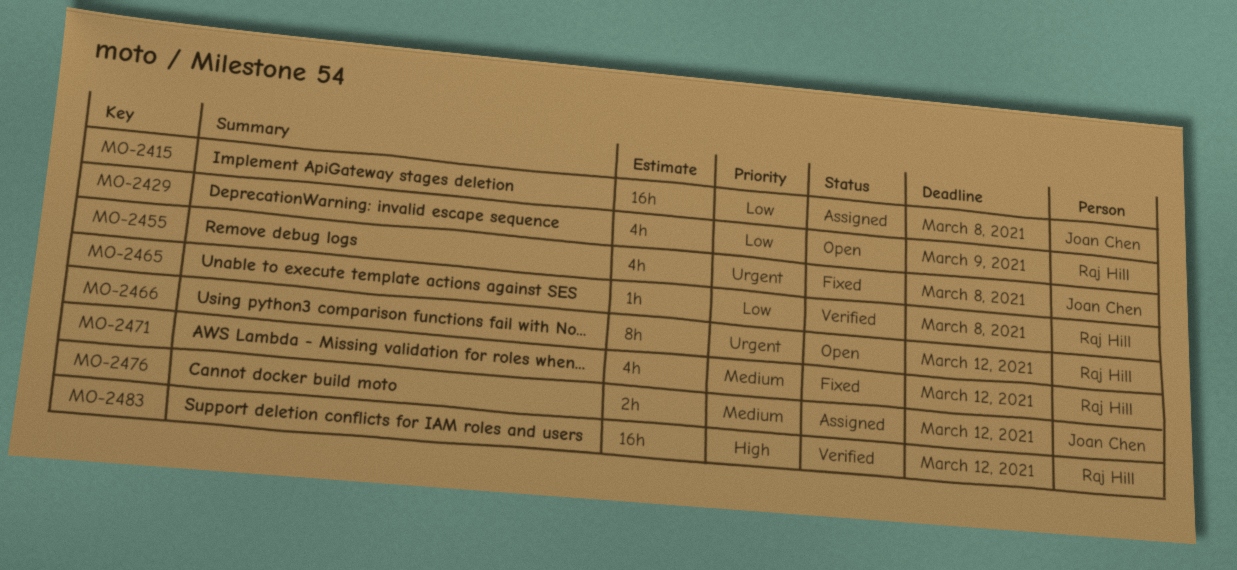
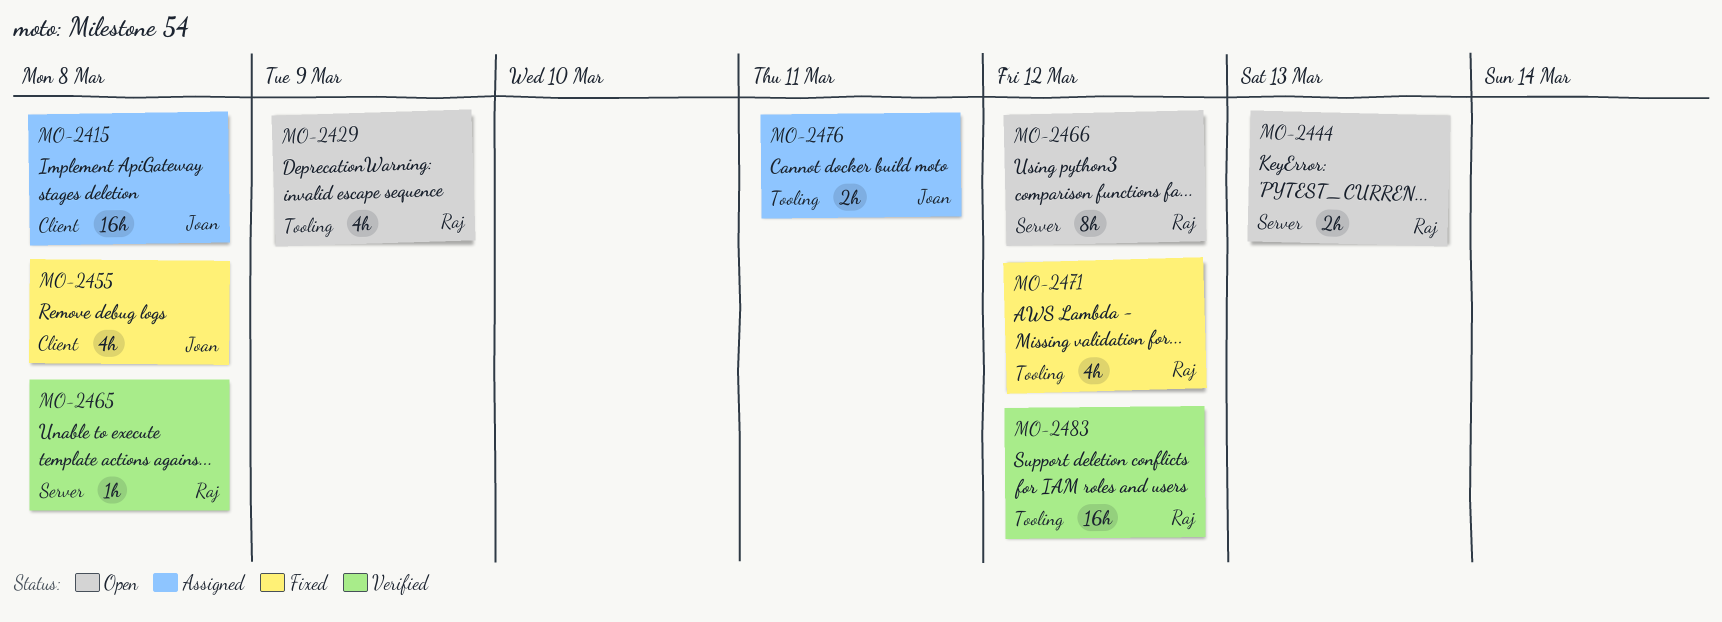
MO-2444: none -> present
MO-2476, due: Mar 12 -> Mar 11

